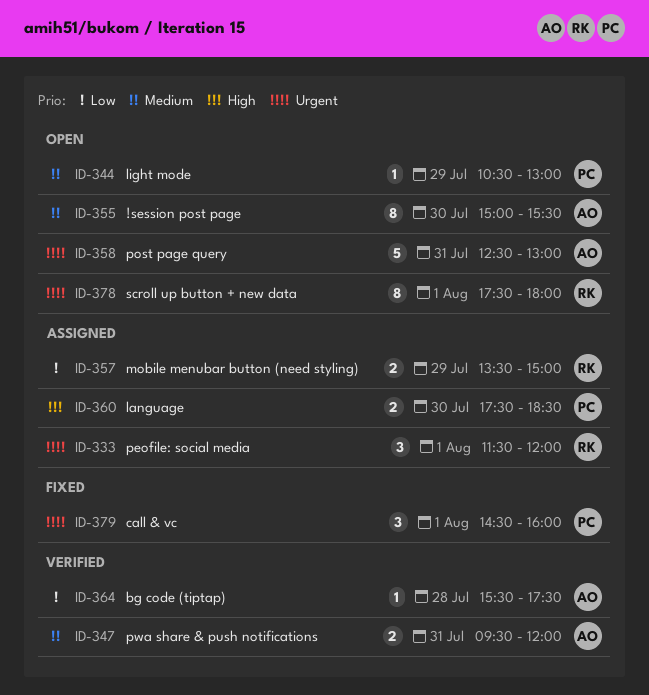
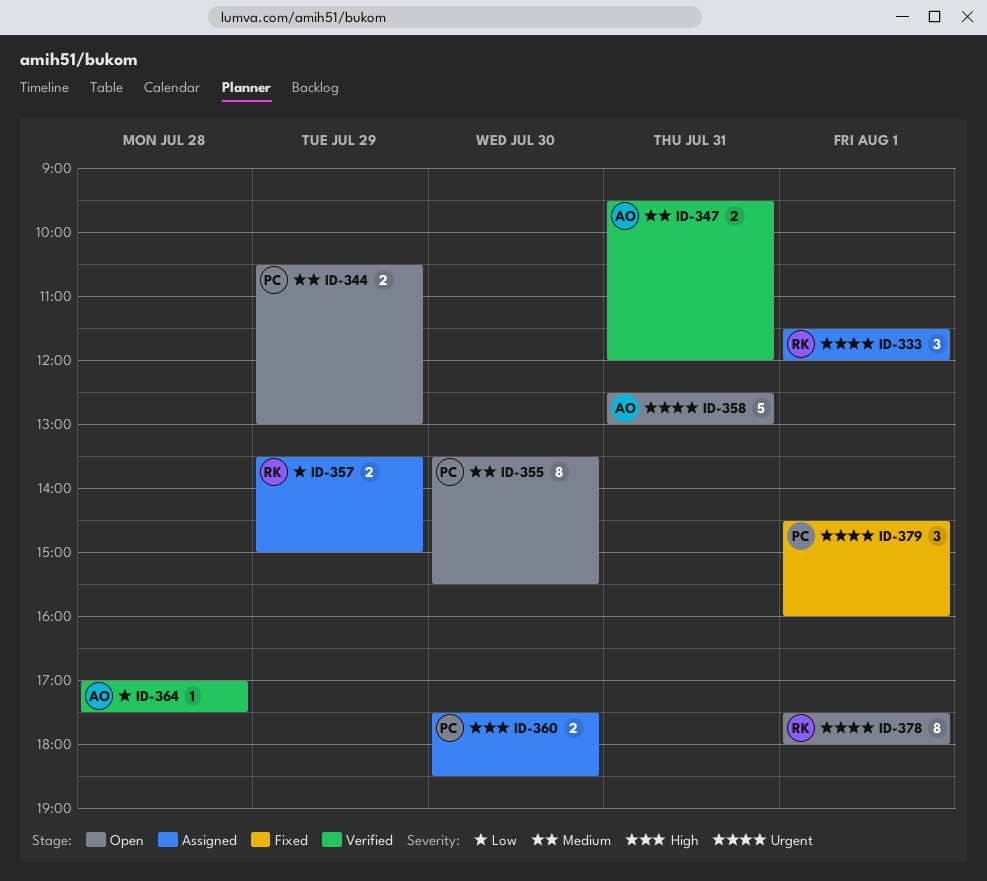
ID-344, estimate: 1 -> 2
ID-355, owner: AO -> PC
ID-355, begins: 15:00 -> 13:30
ID-364, begins: 15:30 -> 17:00

